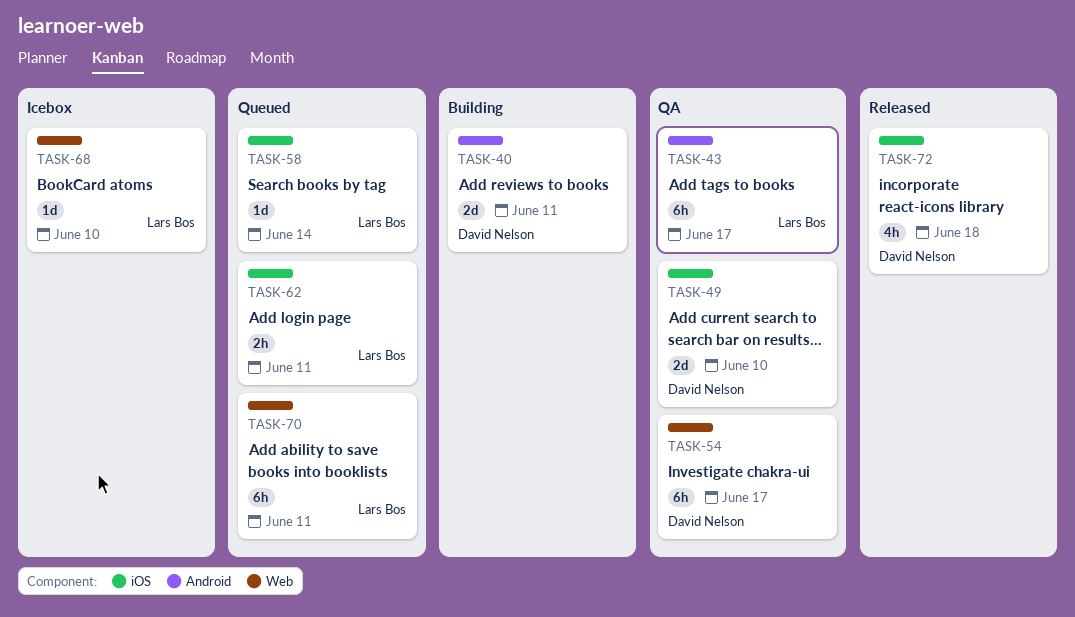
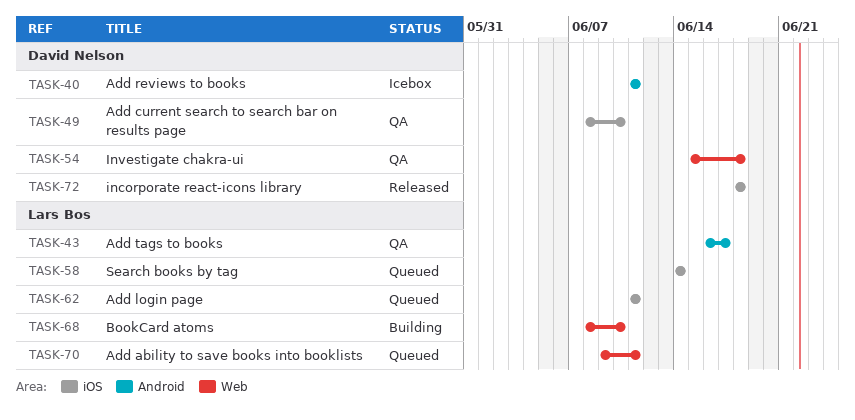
TASK-40, status: Building -> Icebox
TASK-54, due: Jun 17 -> Jun 18
TASK-68, status: Icebox -> Building

